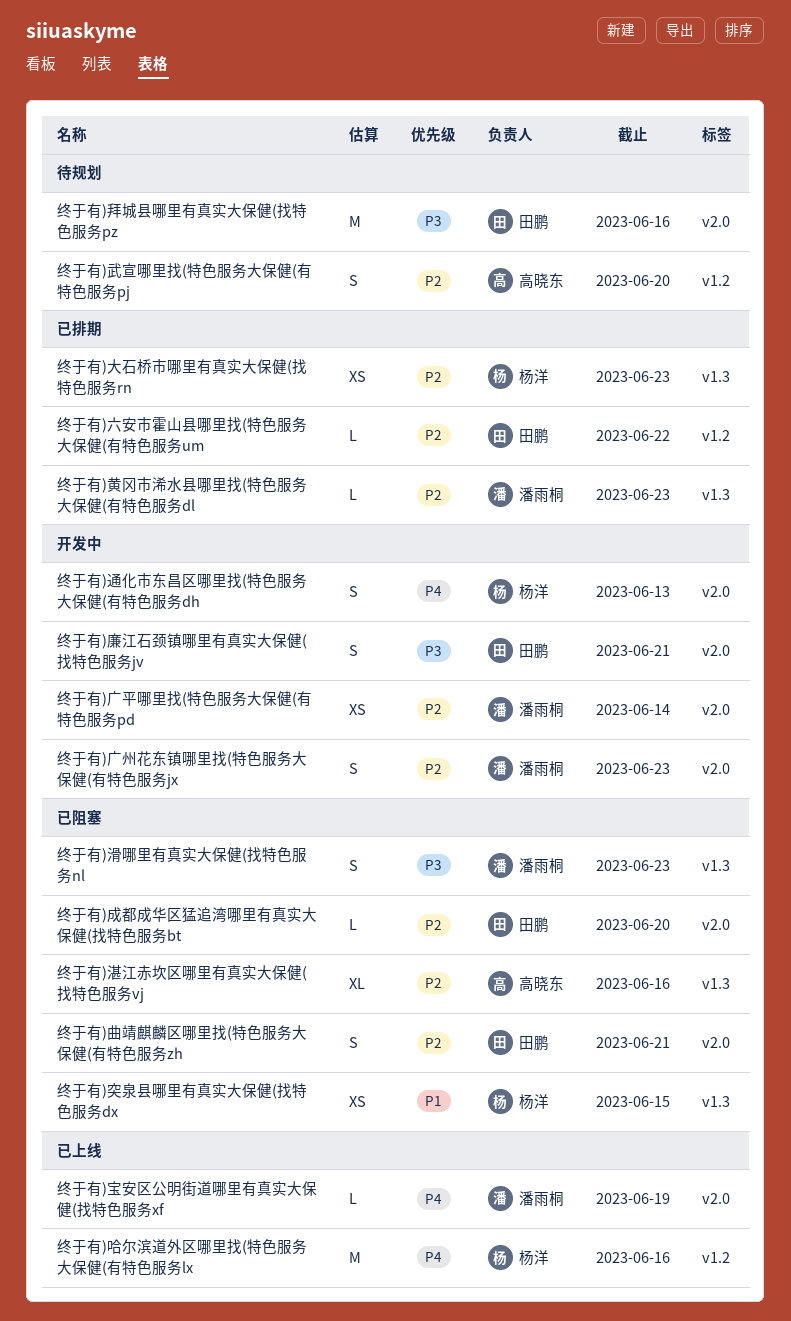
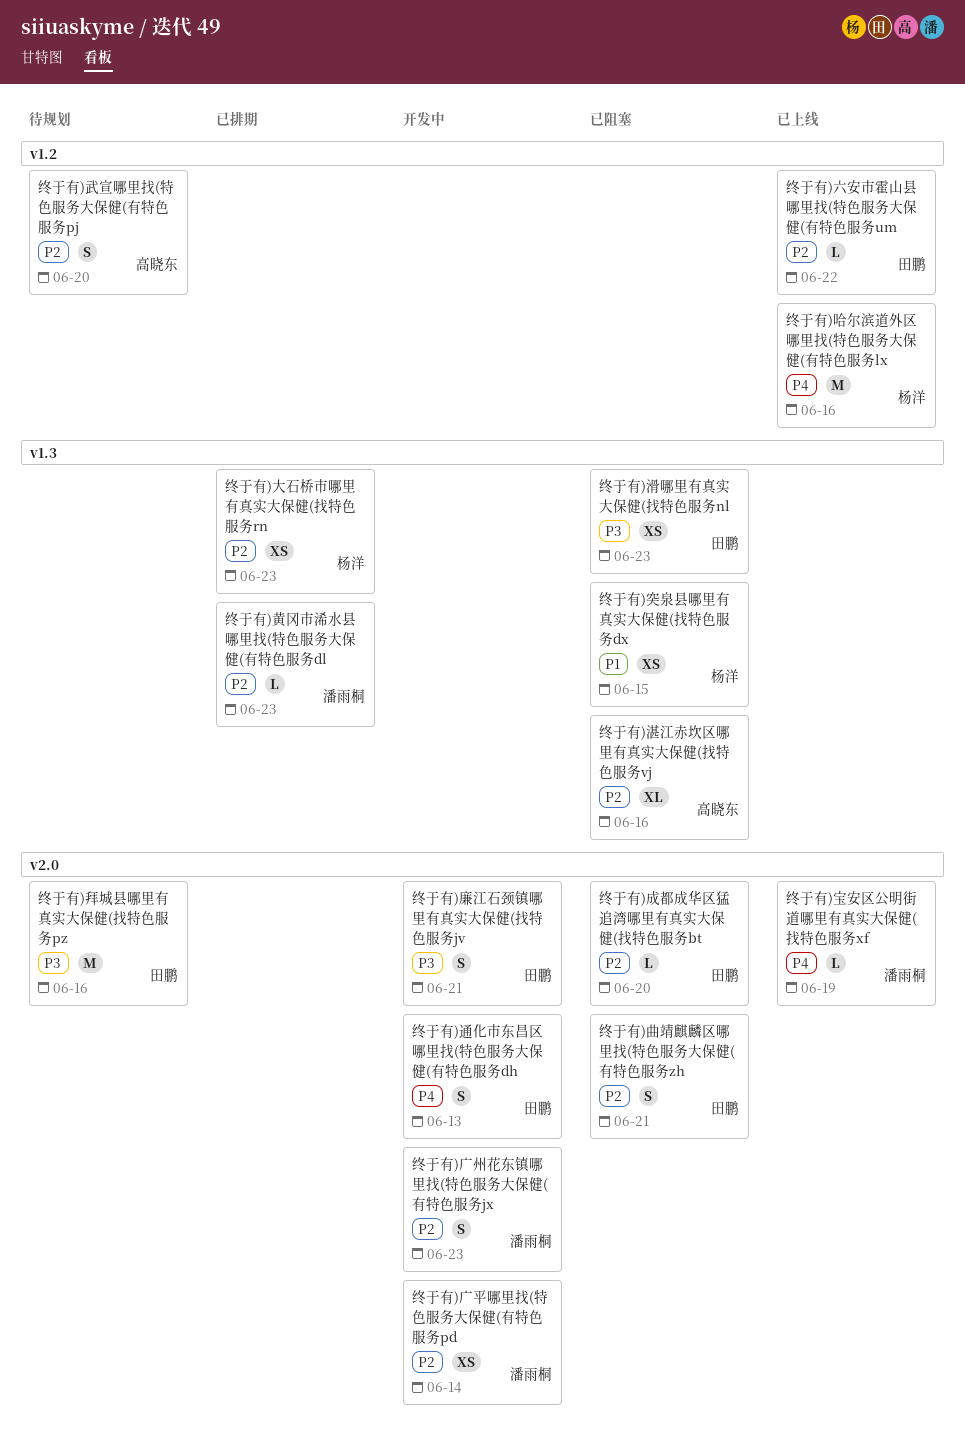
终于有)六安市霍山县哪里找(特色服务大保健(有特色服务um, status: 已排期 -> 已上线
终于有)滑哪里有真实大保健(找特色服务nl, owner: 潘雨桐 -> 田鹏
终于有)滑哪里有真实大保健(找特色服务nl, estimate: S -> XS
终于有)通化市东昌区哪里找(特色服务大保健(有特色服务dh, owner: 杨洋 -> 田鹏

